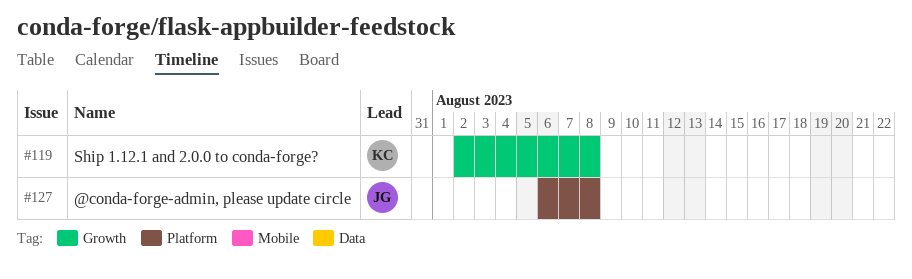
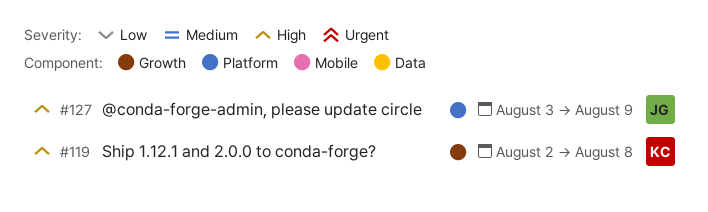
#127, start: Aug 6 -> Aug 3
#127, due: Aug 8 -> Aug 9

